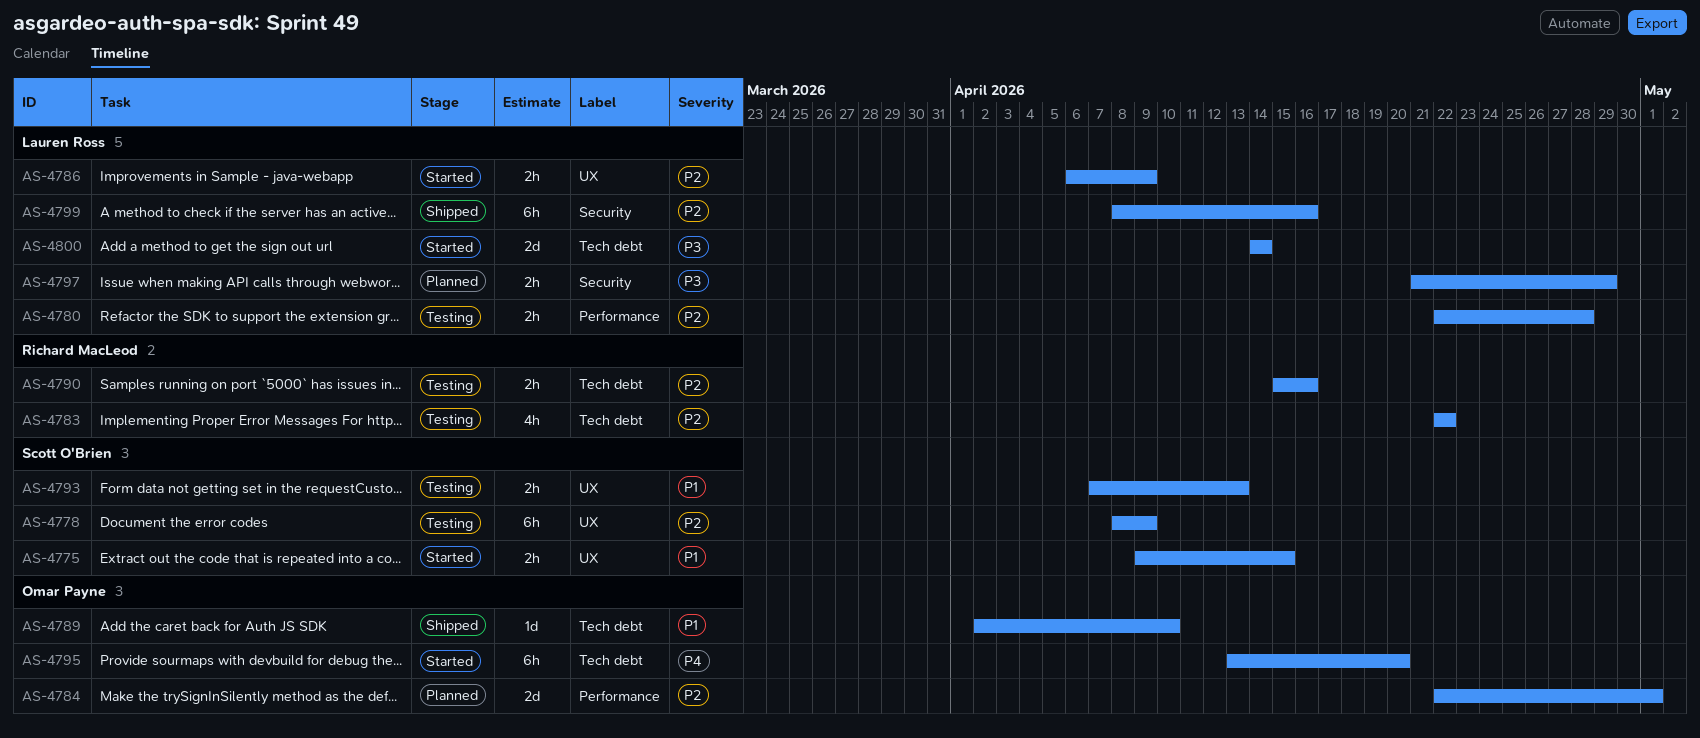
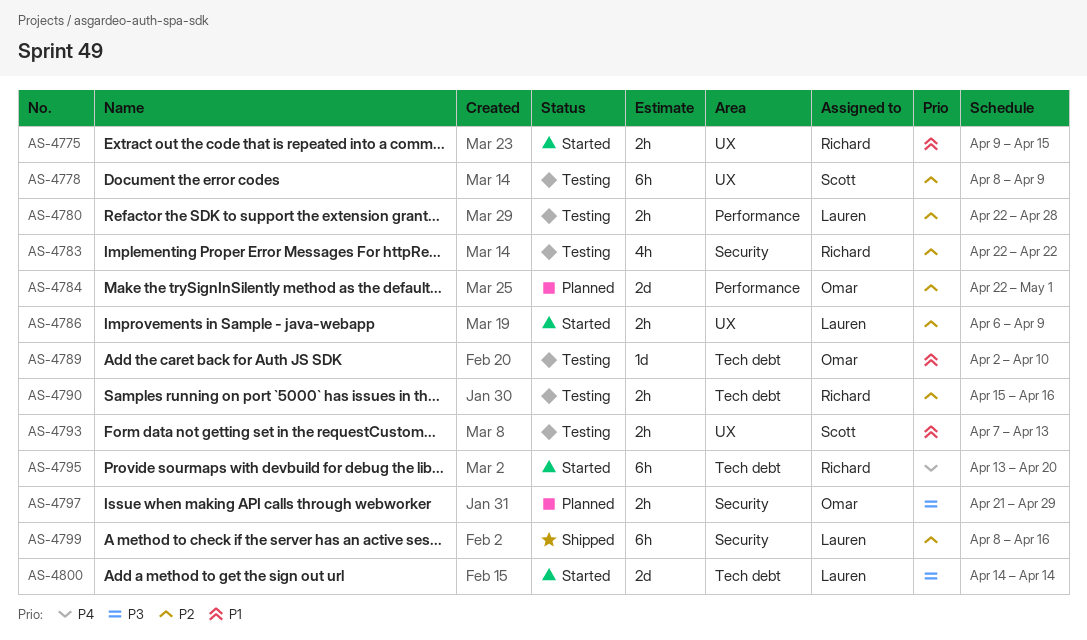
AS-4775, owner: Scott O'Brien -> Richard MacLeod
AS-4783, label: Tech debt -> Security
AS-4789, status: Shipped -> Testing
AS-4795, owner: Omar Payne -> Richard MacLeod
AS-4797, owner: Lauren Ross -> Omar Payne

